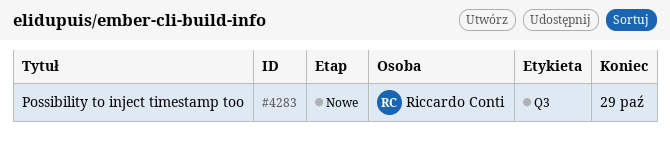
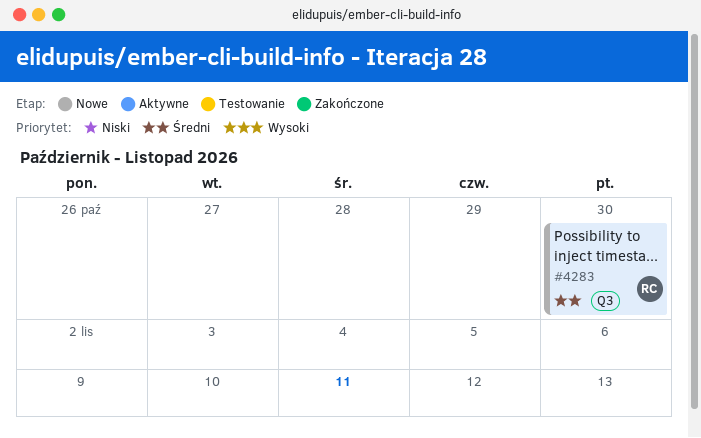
#4283, due: Oct 29 -> Oct 30

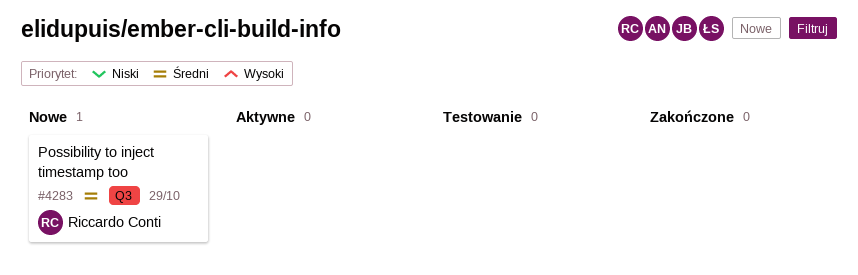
#4283, due: Oct 30 -> Oct 29

